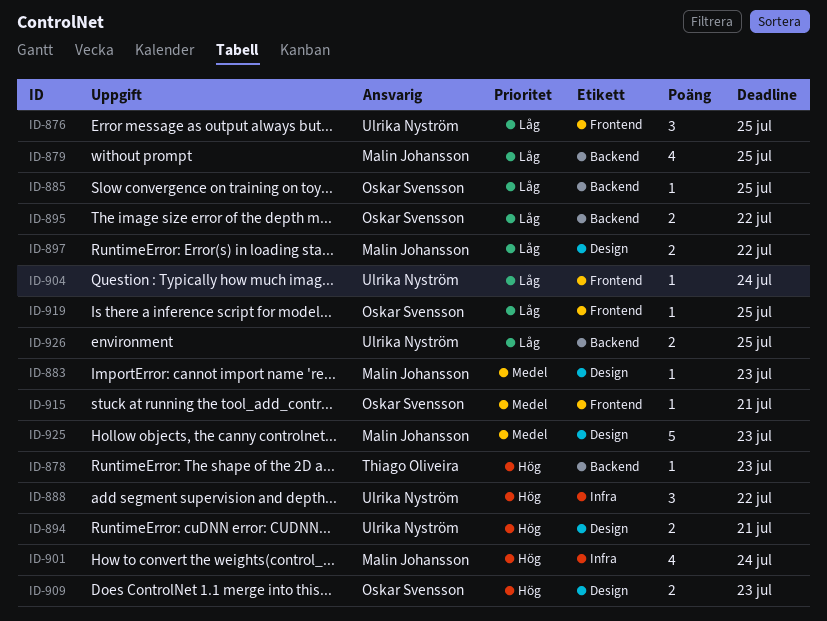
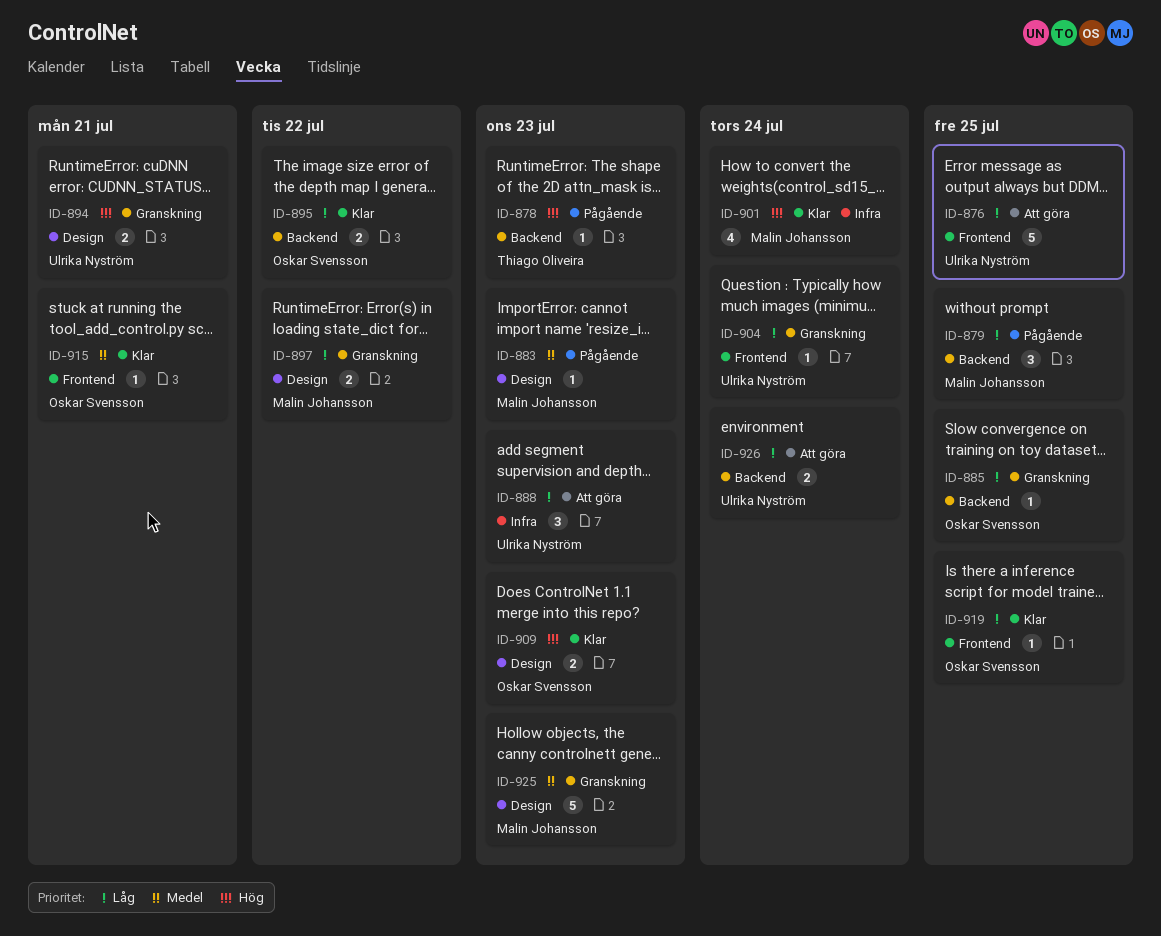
ID-876, estimate: 3 -> 5
ID-879, estimate: 4 -> 3
ID-888, priority: Hög -> Låg
ID-888, due: Jul 22 -> Jul 23
ID-926, due: Jul 25 -> Jul 24

